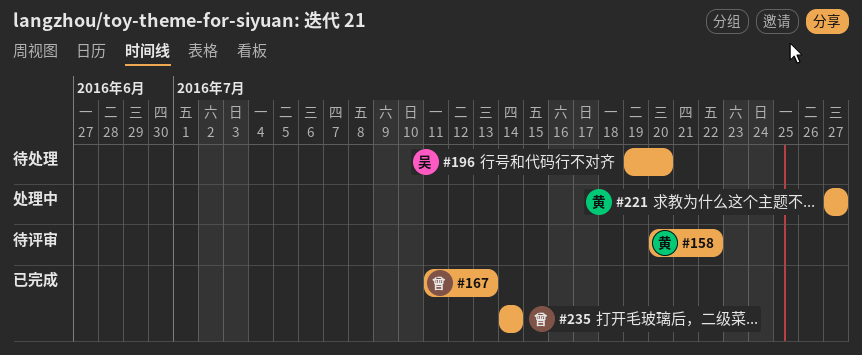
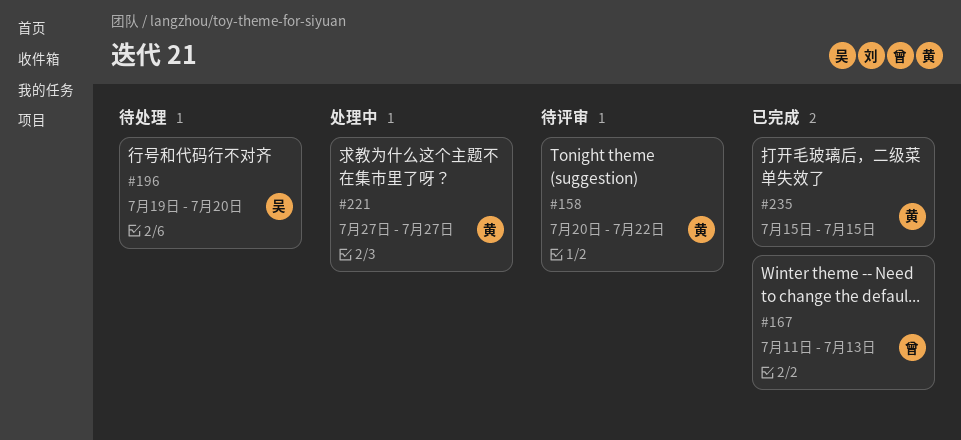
#235, owner: 曾 -> 黄
#235, start: Jul 14 -> Jul 15
#235, due: Jul 14 -> Jul 15

